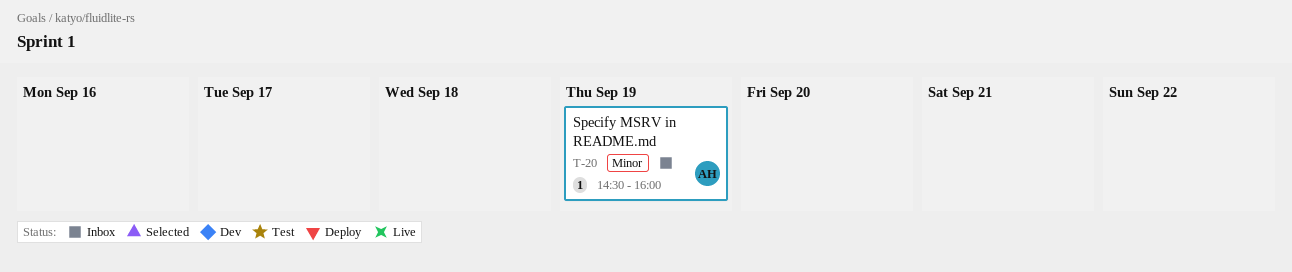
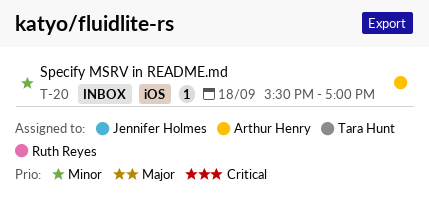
T-20, day: Sep 19 -> Sep 18
T-20, begins: 14:30 -> 15:30
T-20, ends: 16:00 -> 17:00

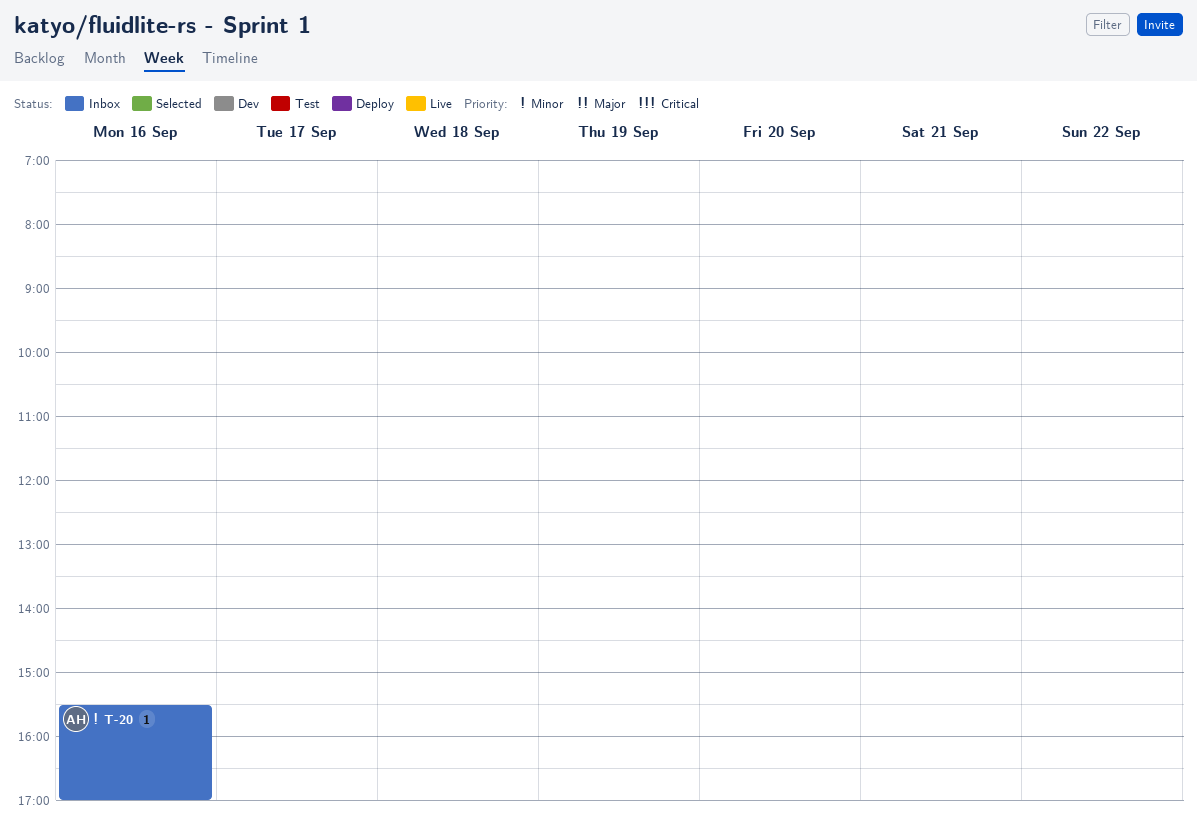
T-20, day: Sep 18 -> Sep 16

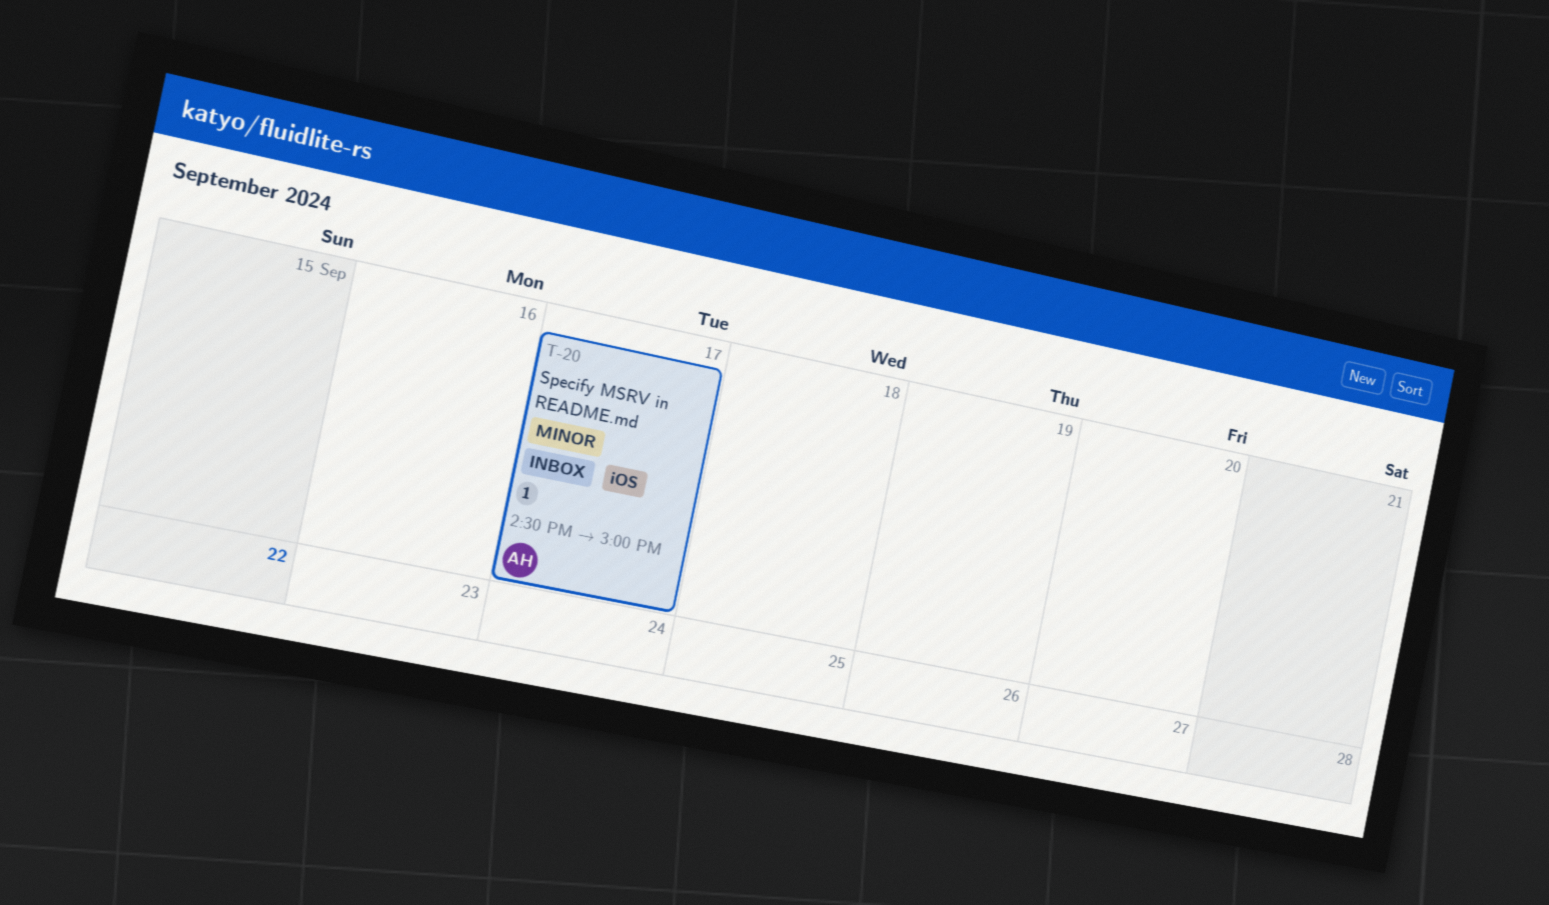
T-20, day: Sep 16 -> Sep 17
T-20, begins: 15:30 -> 14:30
T-20, ends: 17:00 -> 15:00

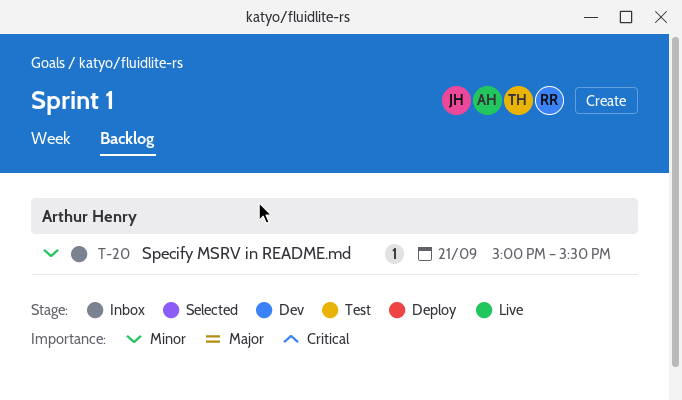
T-20, day: Sep 17 -> Sep 21
T-20, begins: 14:30 -> 15:00
T-20, ends: 15:00 -> 15:30

